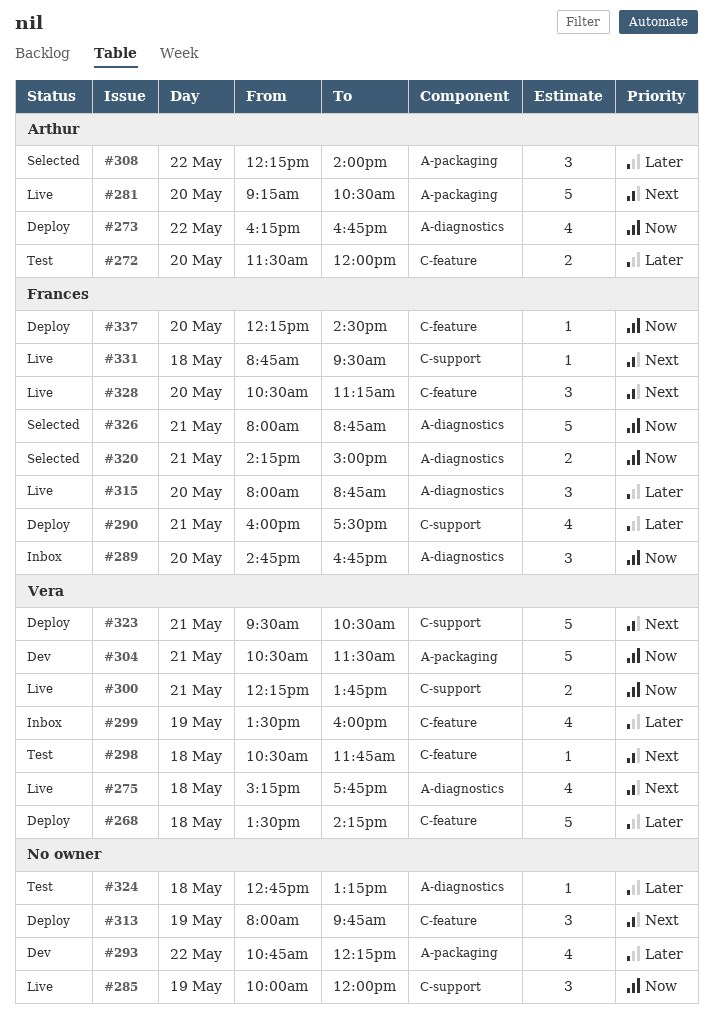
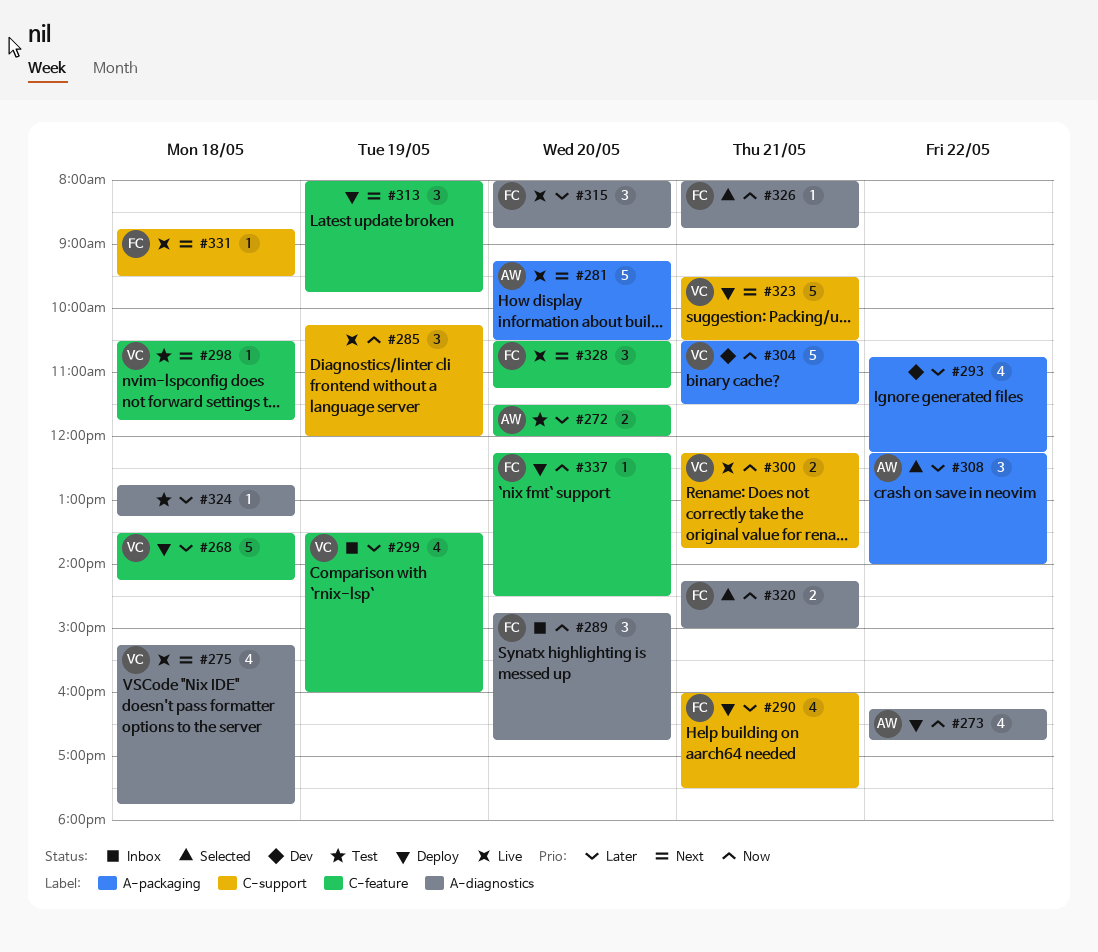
#285, begins: 10:00 -> 10:15
#326, estimate: 5 -> 1

